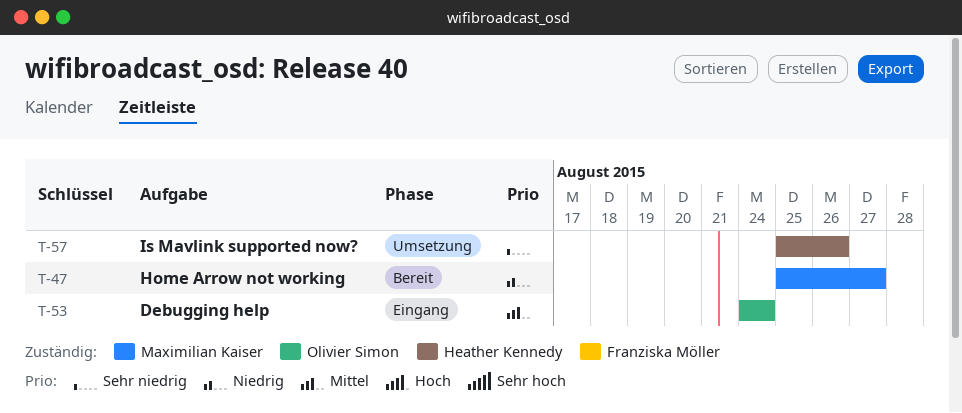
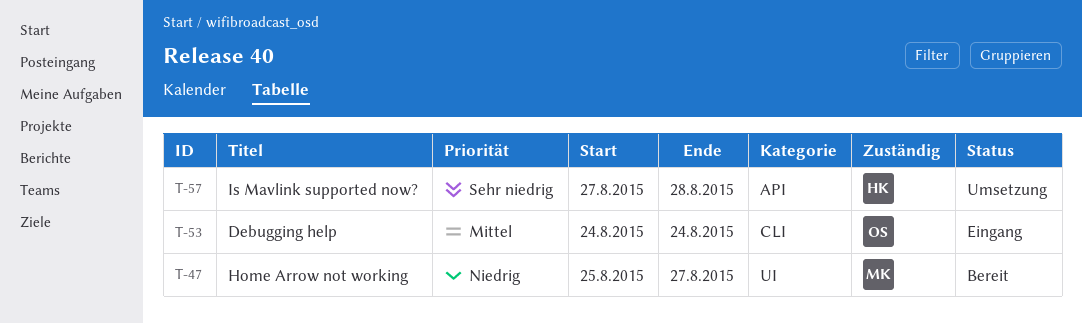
T-57, start: Aug 25 -> Aug 27
T-57, due: Aug 26 -> Aug 28

